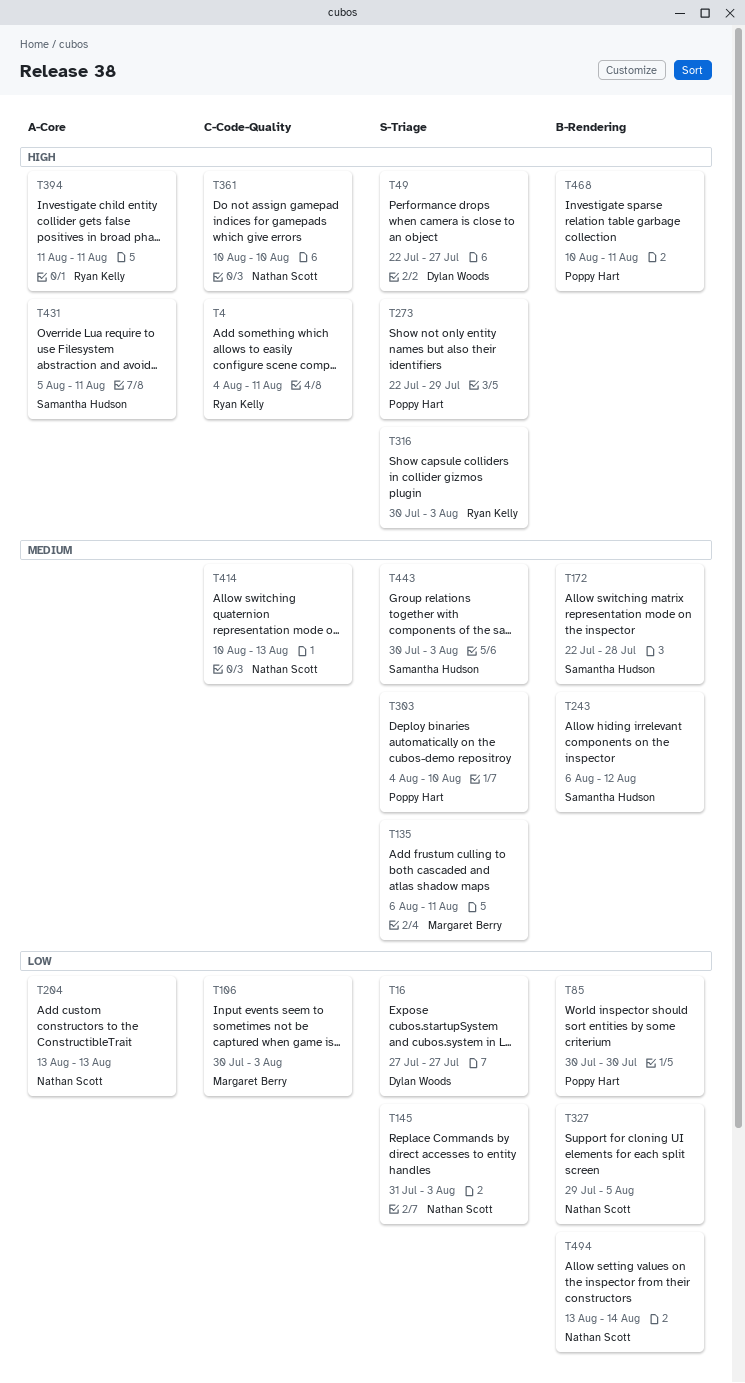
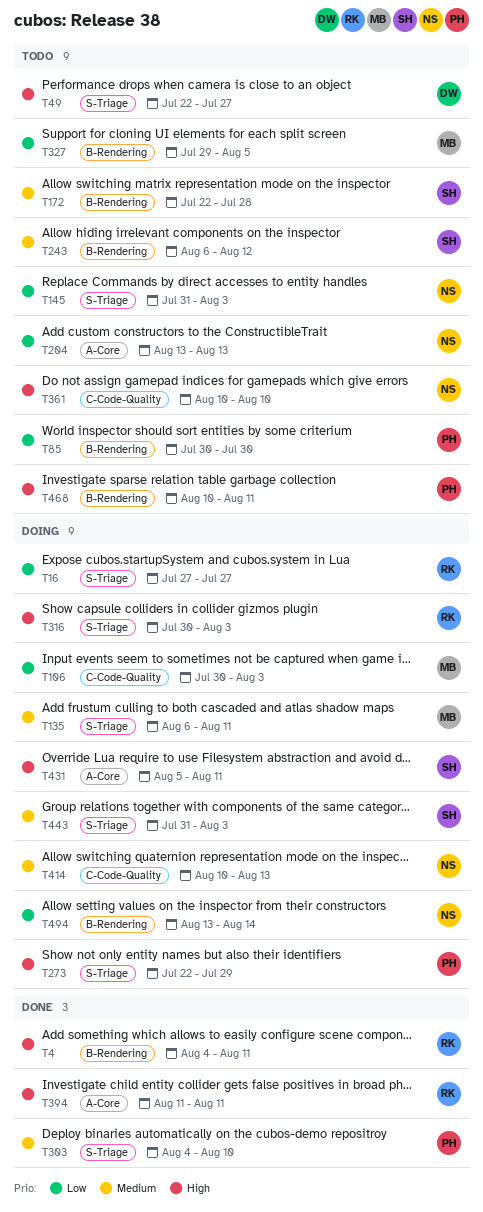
T4, label: C-Code-Quality -> B-Rendering
T16, owner: Dylan Woods -> Ryan Kelly
T327, owner: Nathan Scott -> Margaret Berry
T443, start: Jul 30 -> Jul 31

